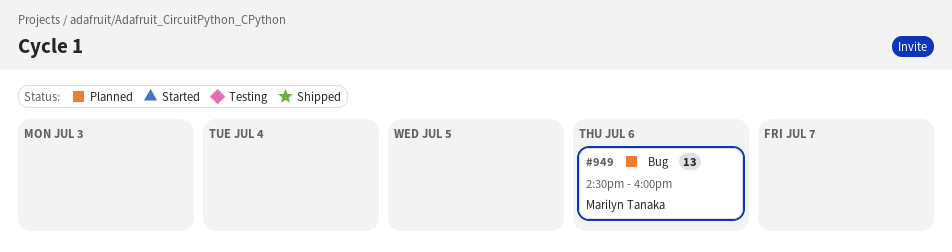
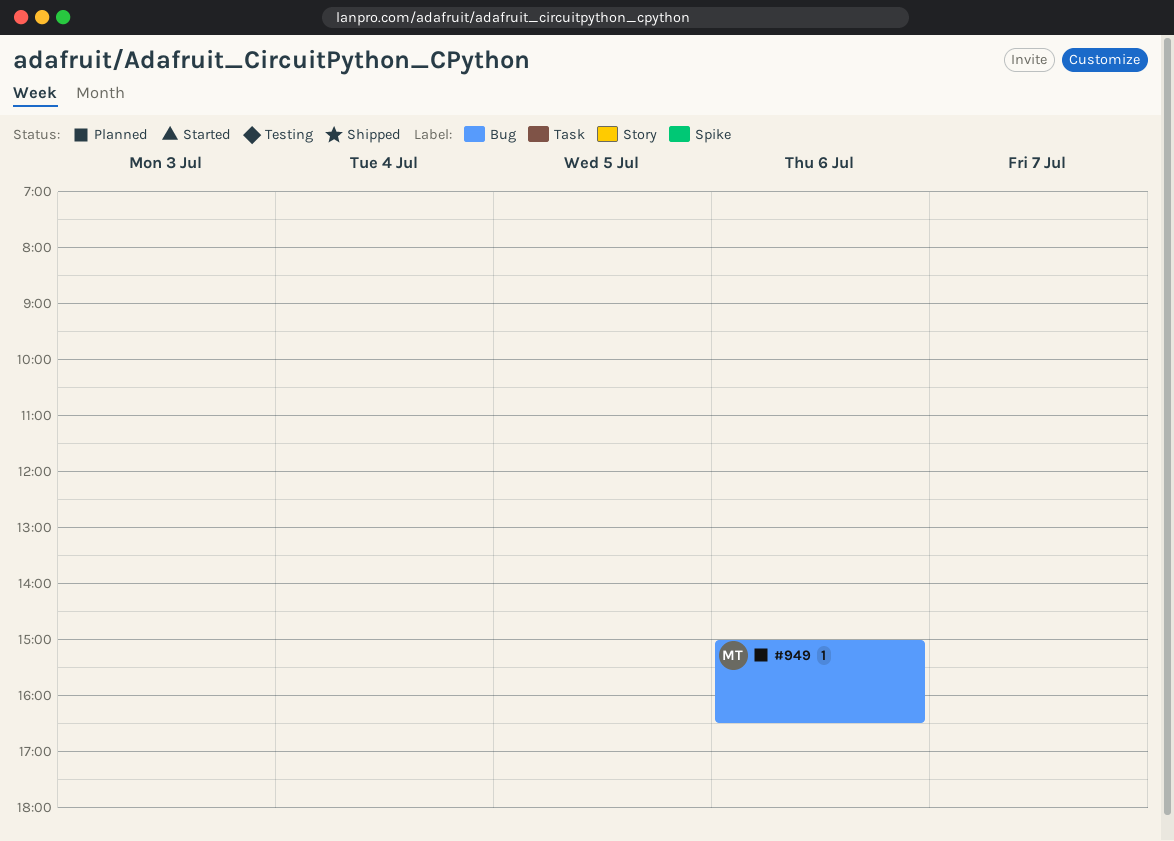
#949, estimate: 13 -> 1
#949, begins: 14:30 -> 15:00
#949, ends: 16:00 -> 16:30

